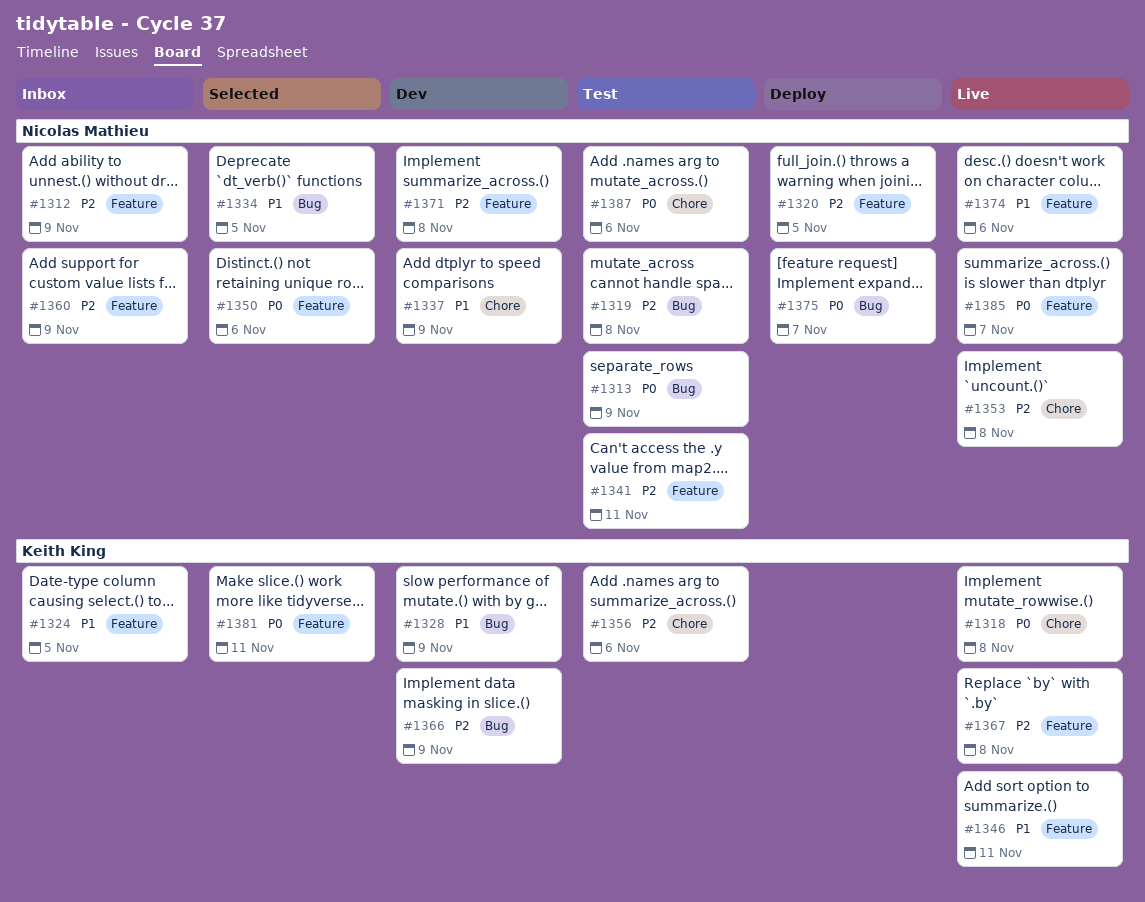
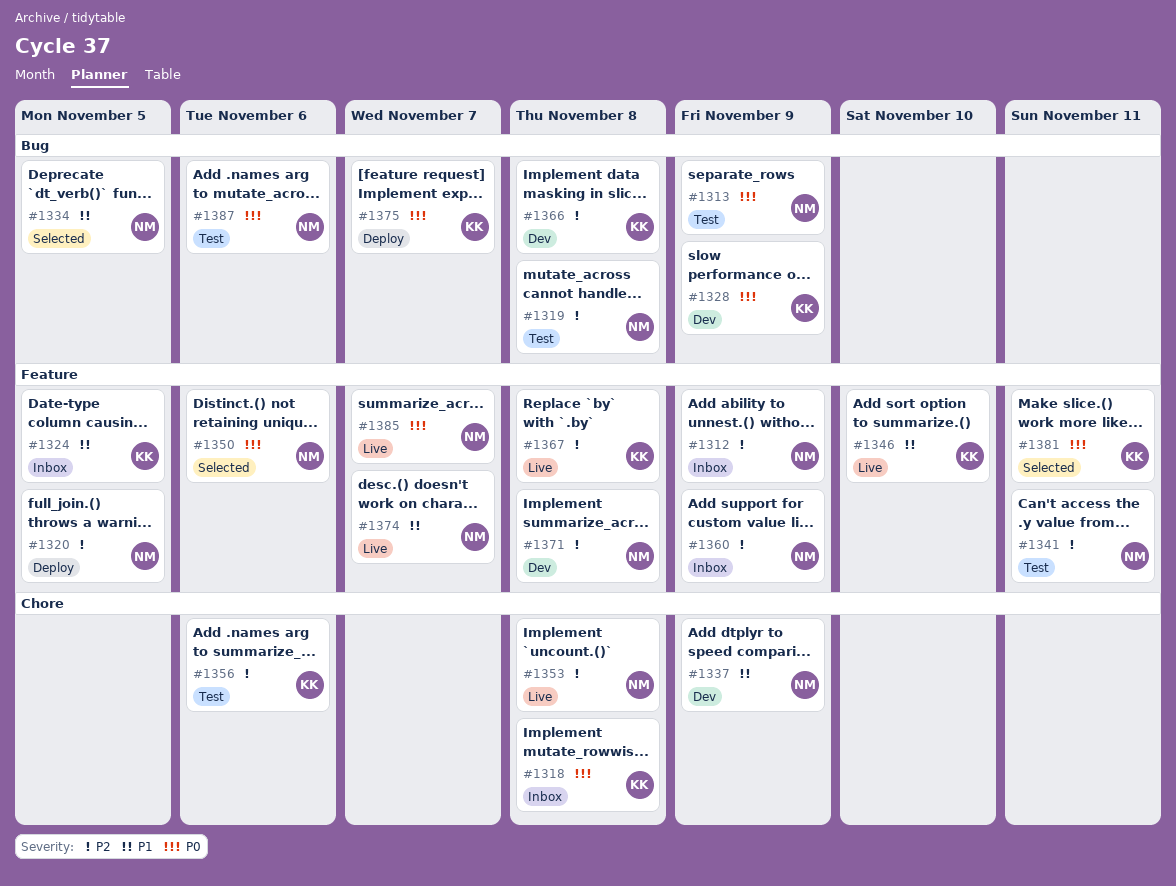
#1318, status: Live -> Inbox
#1328, priority: P1 -> P0
#1346, due: Nov 11 -> Nov 10
#1366, due: Nov 9 -> Nov 8
#1374, due: Nov 6 -> Nov 7
#1375, owner: Nicolas Mathieu -> Keith King
#1387, label: Chore -> Bug

